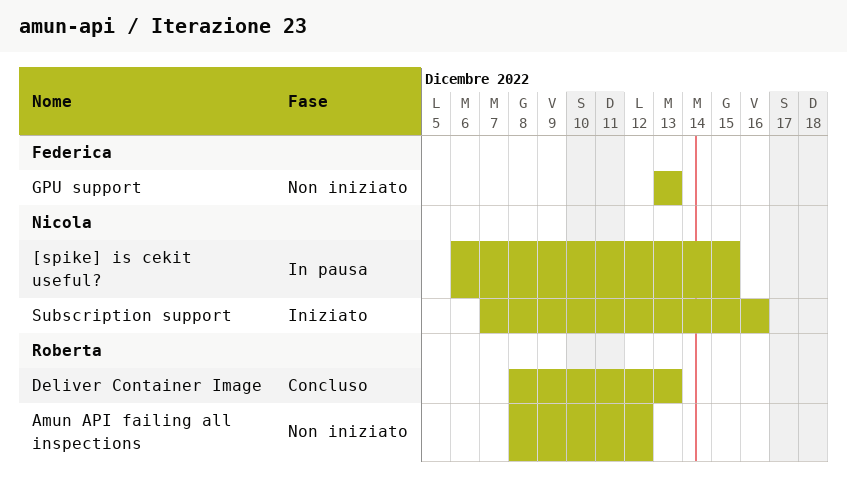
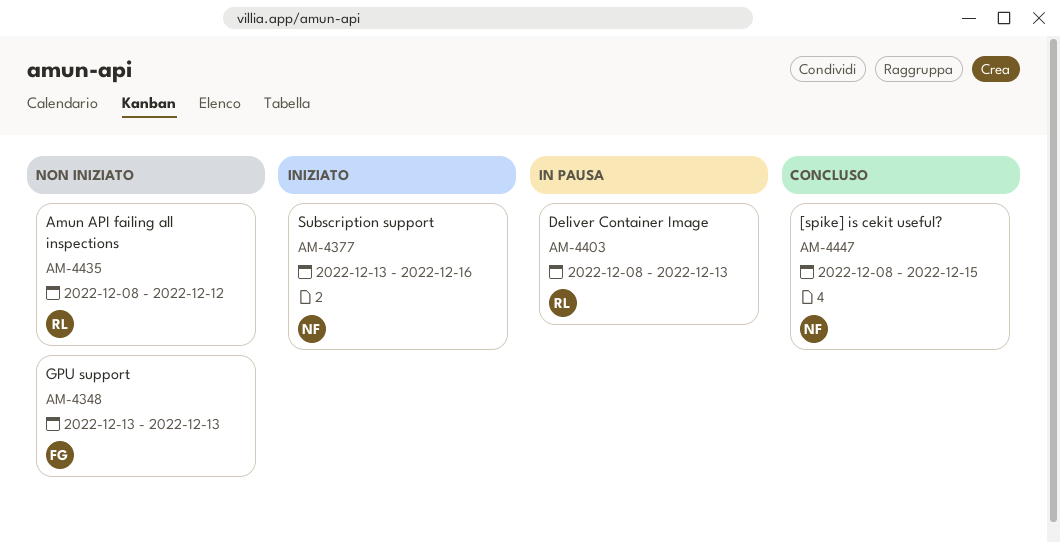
[spike] is cekit useful?, status: In pausa -> Concluso
[spike] is cekit useful?, start: Dec 6 -> Dec 8
Deliver Container Image, status: Concluso -> In pausa
Subscription support, start: Dec 7 -> Dec 13

